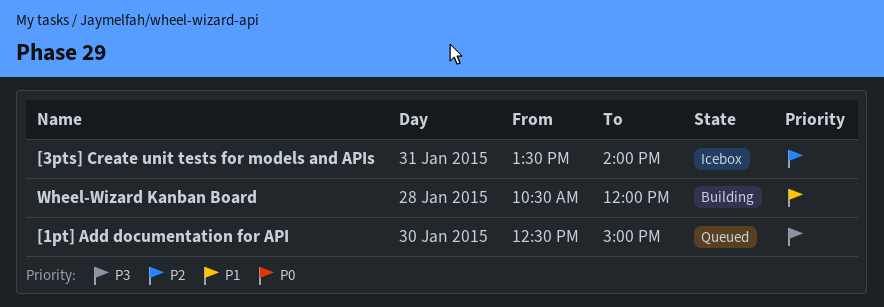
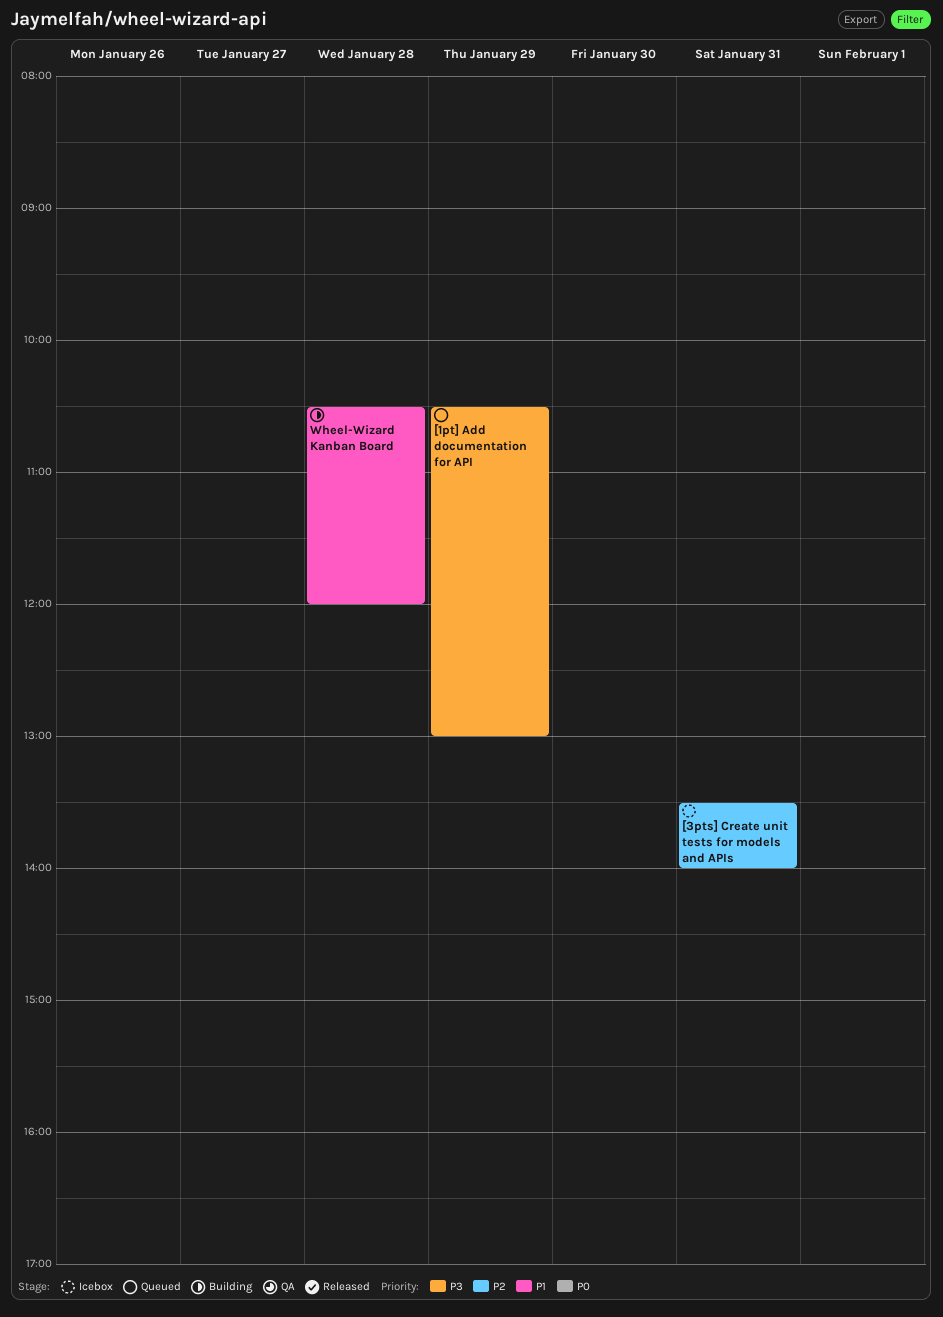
[1pt] Add documentation for API, day: Jan 30 -> Jan 29
[1pt] Add documentation for API, begins: 12:30 -> 10:30
[1pt] Add documentation for API, ends: 15:00 -> 13:00

